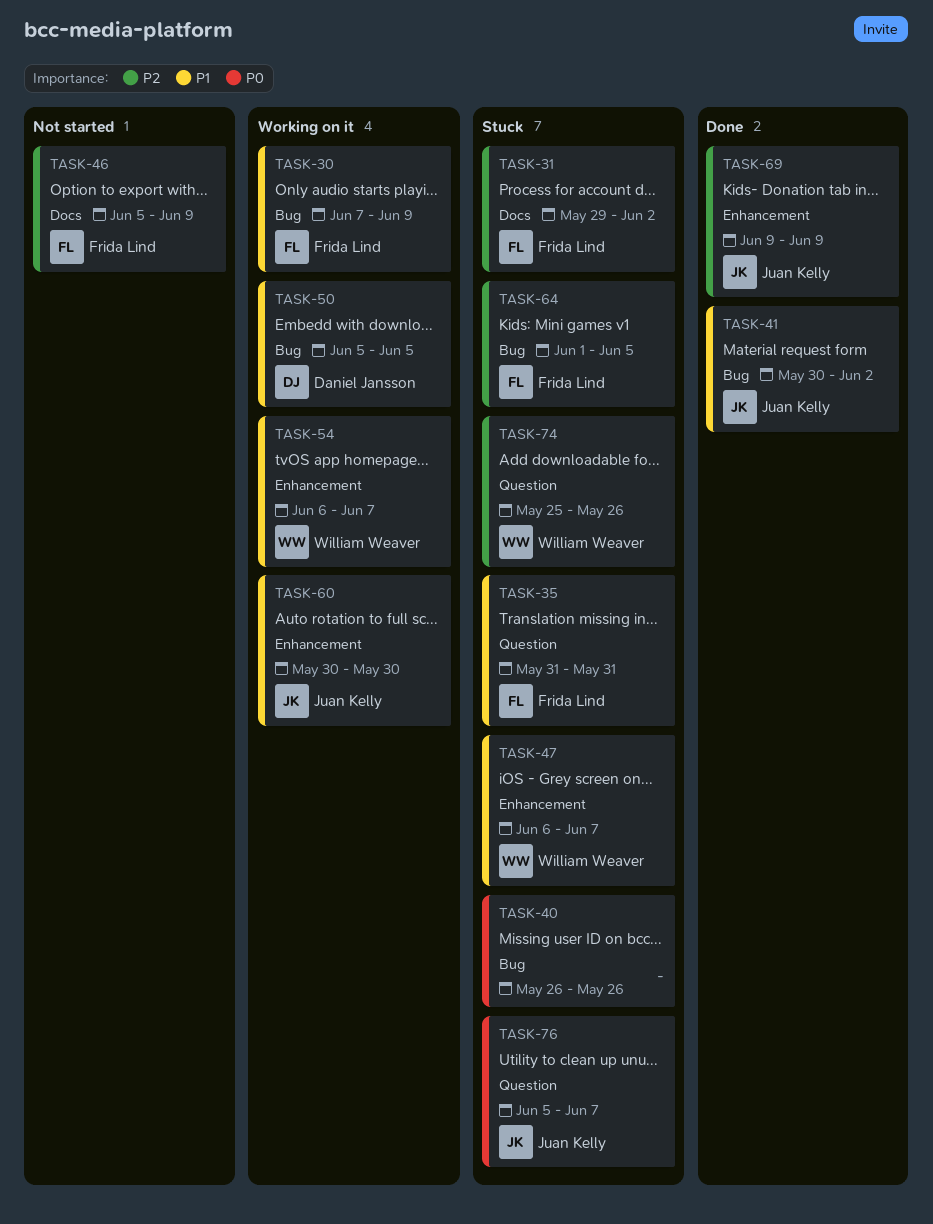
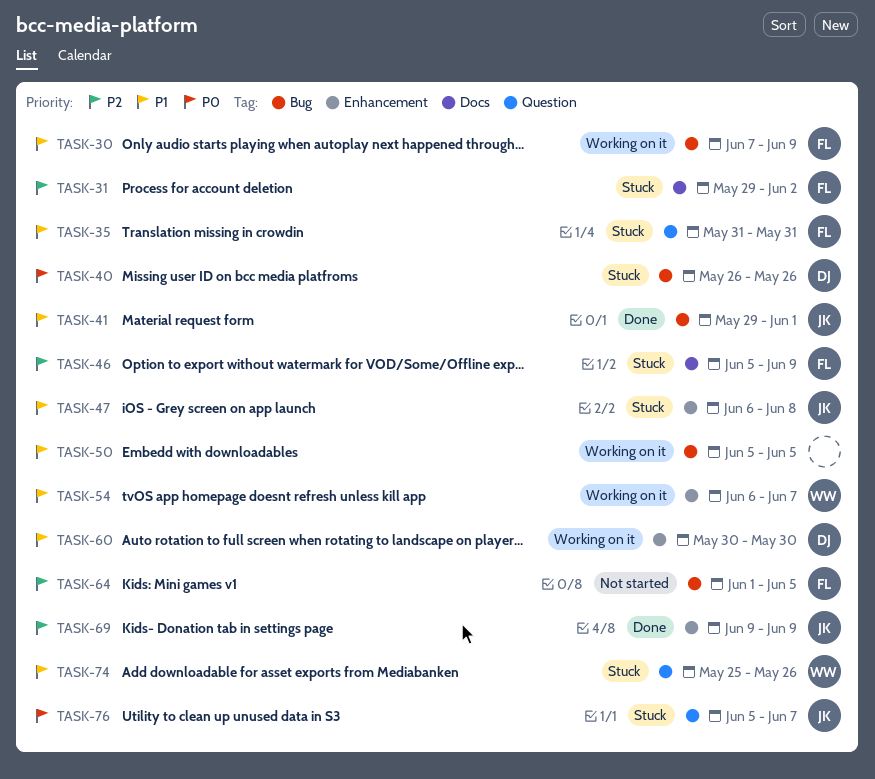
TASK-40, owner: none -> Daniel Jansson
TASK-41, start: May 30 -> May 29
TASK-41, due: Jun 2 -> Jun 1
TASK-46, status: Not started -> Stuck
TASK-47, owner: William Weaver -> Juan Kelly
TASK-47, due: Jun 7 -> Jun 8
TASK-50, owner: Daniel Jansson -> none
TASK-60, owner: Juan Kelly -> Daniel Jansson
TASK-64, status: Stuck -> Not started
TASK-74, priority: P2 -> P1

